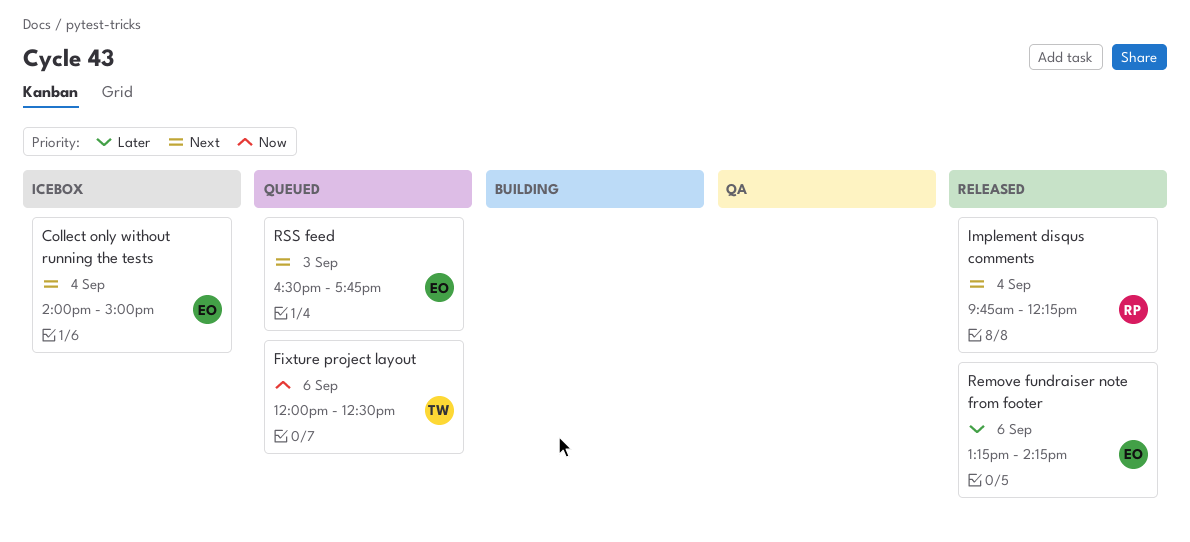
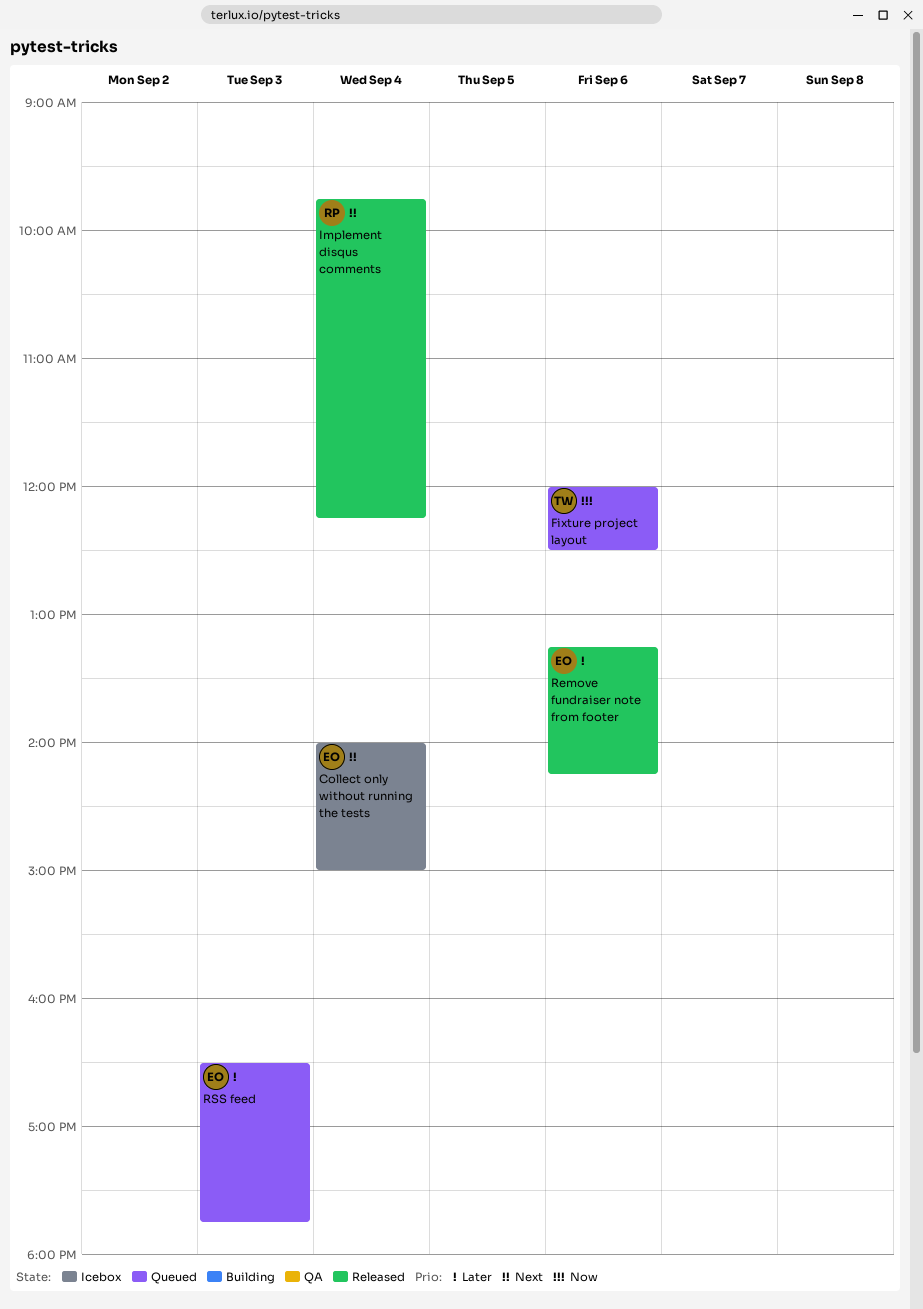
RSS feed, priority: Next -> Later

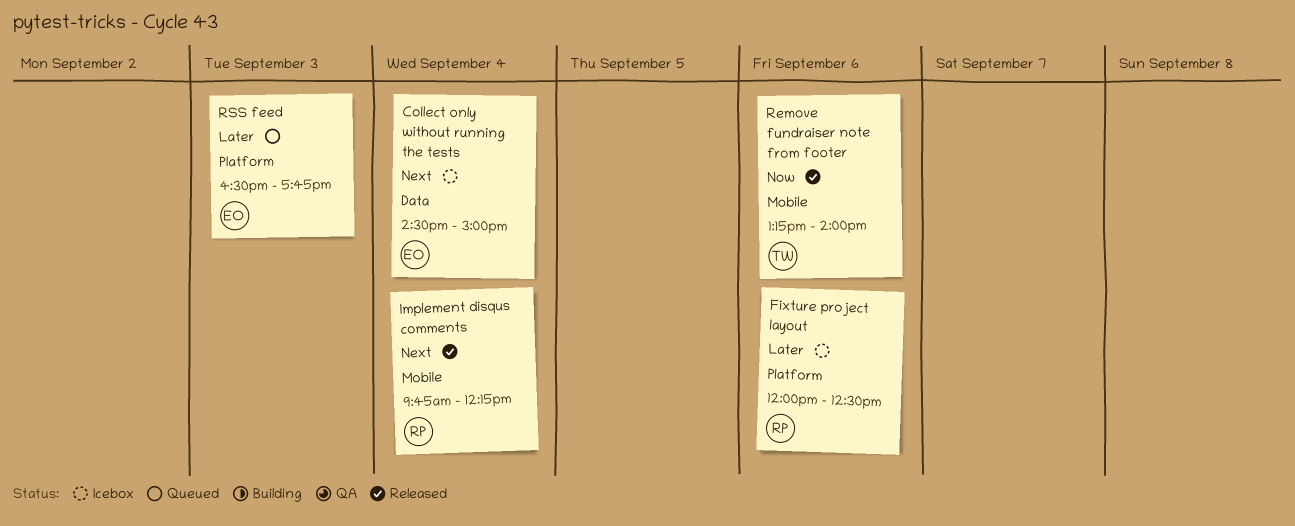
Collect only without running the tests, begins: 14:00 -> 14:30
Fixture project layout, status: Queued -> Icebox
Fixture project layout, owner: TW -> RP
Fixture project layout, priority: Now -> Later
Remove fundraiser note from footer, owner: EO -> TW
Remove fundraiser note from footer, priority: Later -> Now
Remove fundraiser note from footer, ends: 14:15 -> 14:00

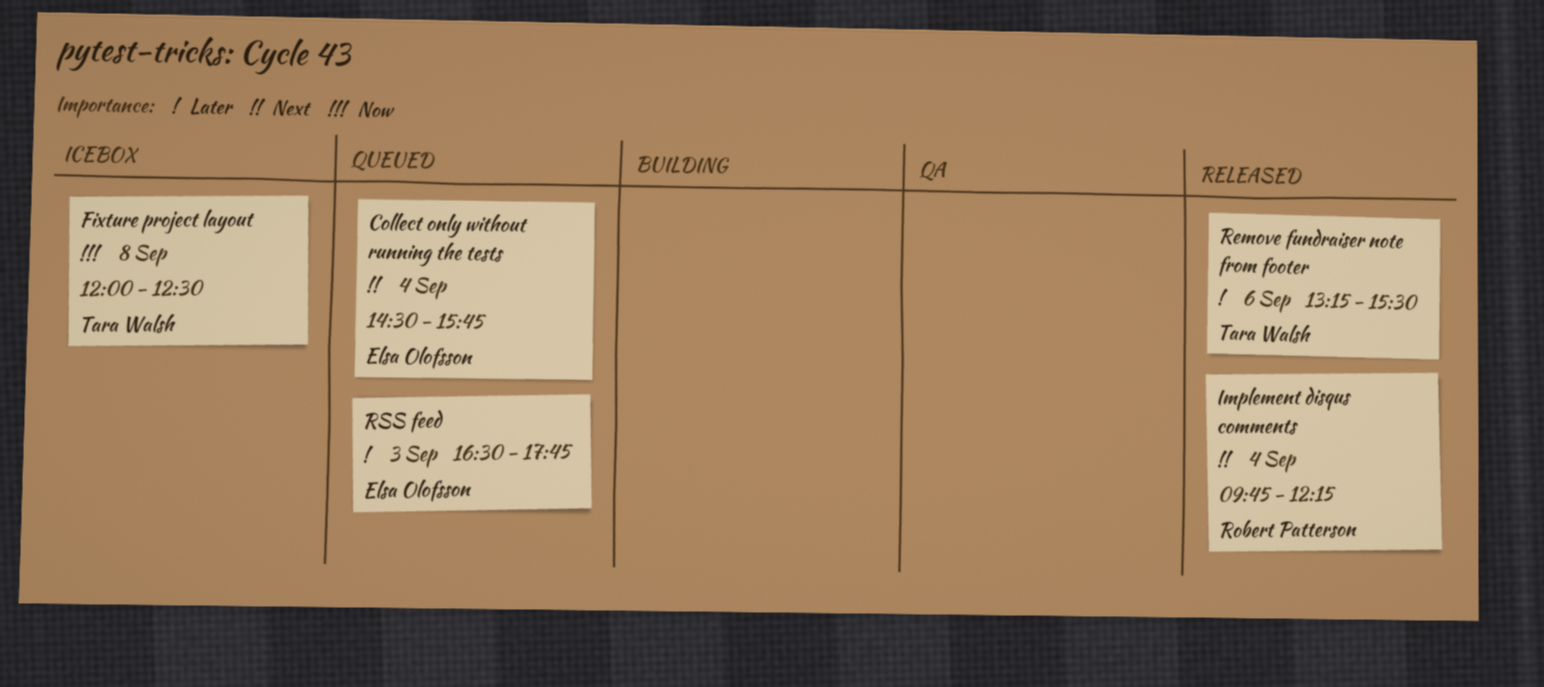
Collect only without running the tests, status: Icebox -> Queued
Collect only without running the tests, ends: 15:00 -> 15:45
Fixture project layout, owner: Robert Patterson -> Tara Walsh
Fixture project layout, priority: Later -> Now
Fixture project layout, day: Sep 6 -> Sep 8
Remove fundraiser note from footer, priority: Now -> Later
Remove fundraiser note from footer, ends: 14:00 -> 15:30

